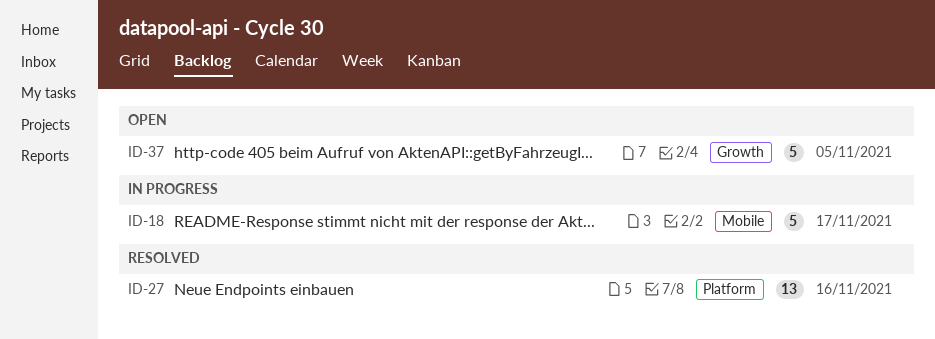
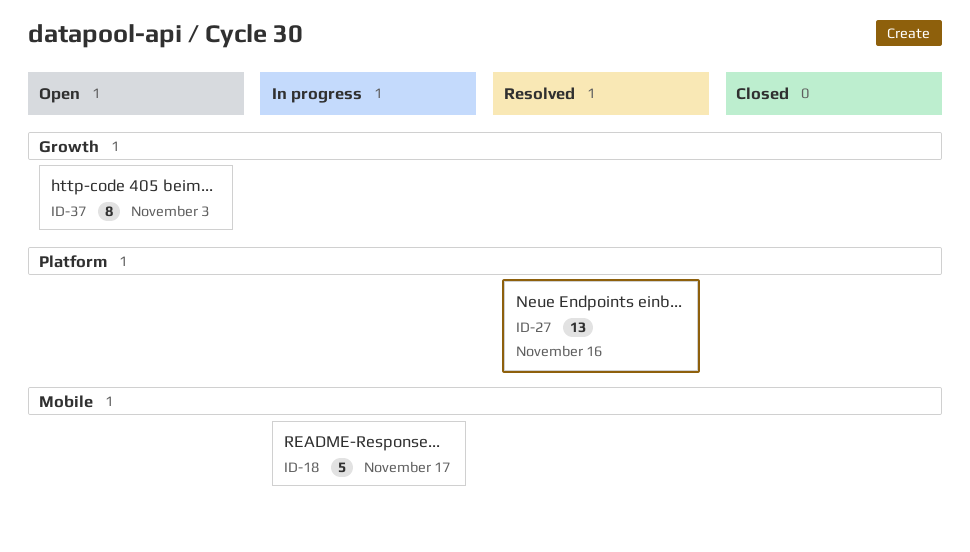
ID-37, estimate: 5 -> 8
ID-37, due: Nov 5 -> Nov 3

